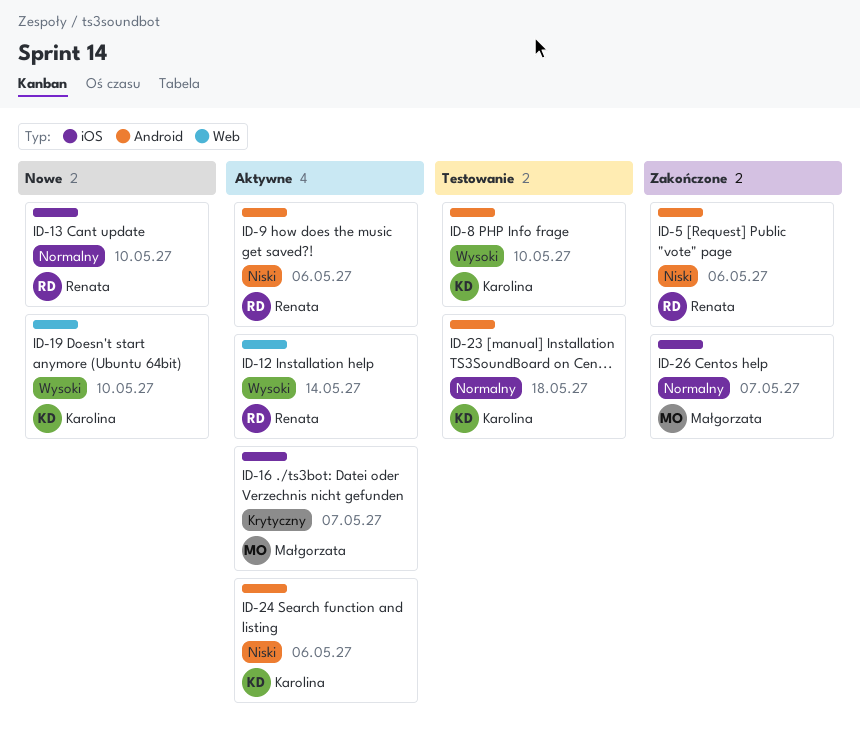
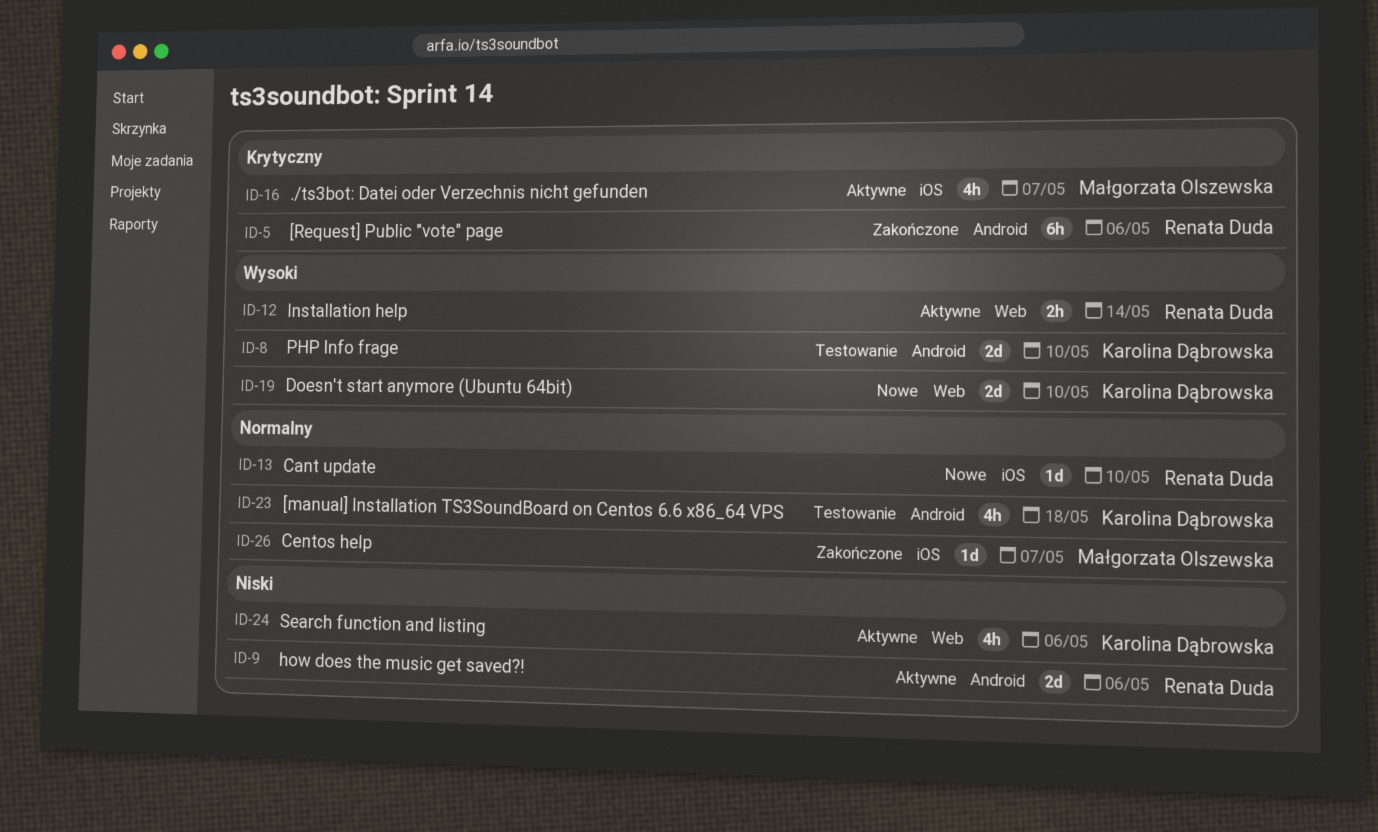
ID-5, priority: Niski -> Krytyczny
ID-24, label: Android -> Web

